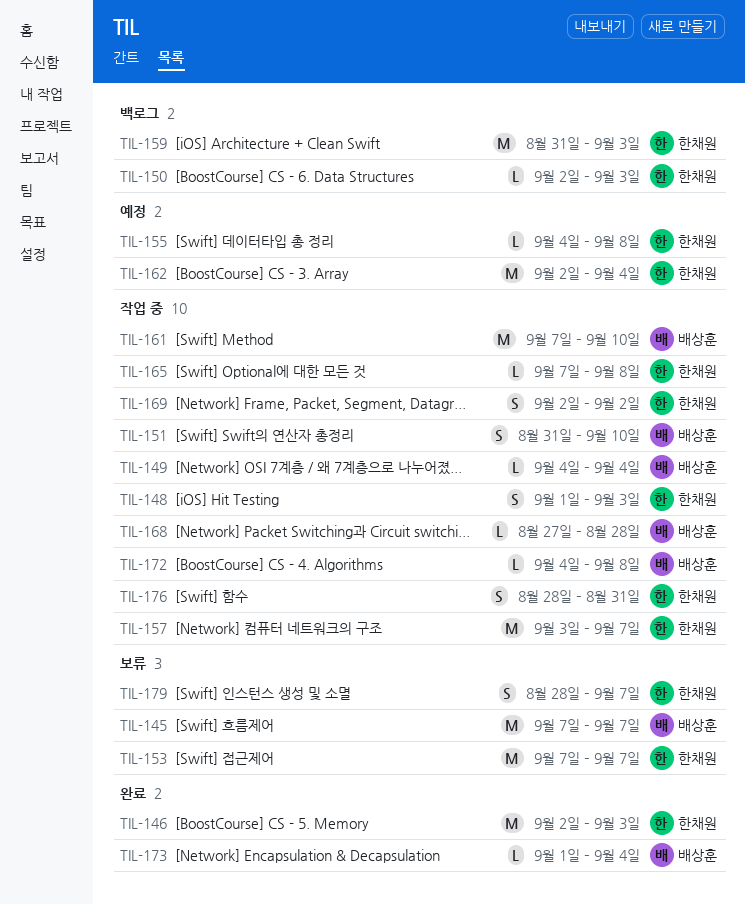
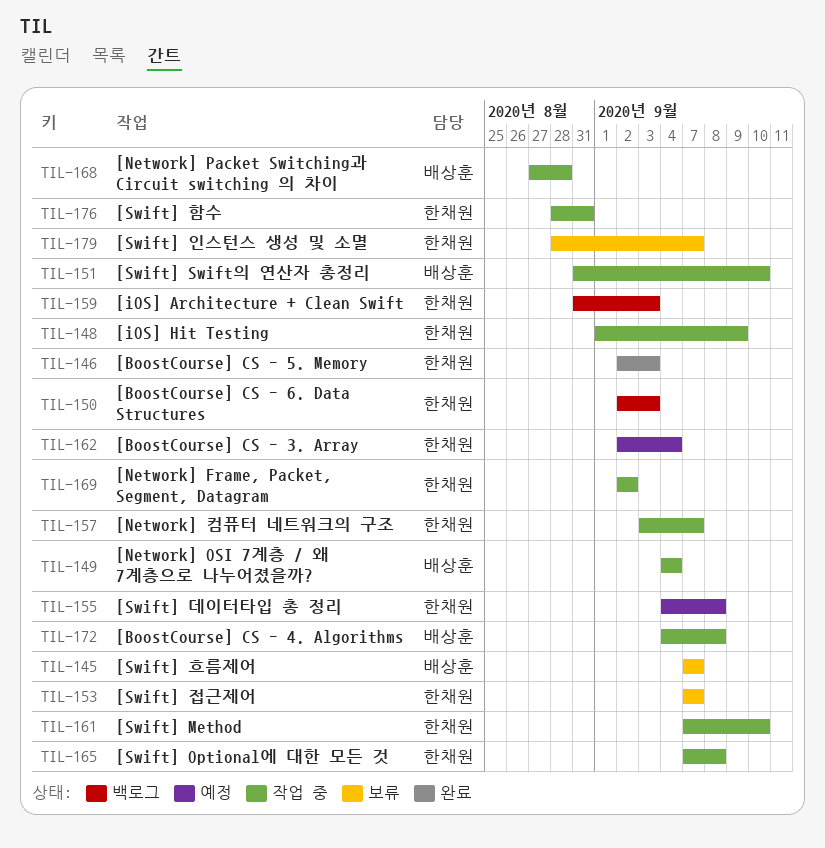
TIL-148, due: Sep 3 -> Sep 9
TIL-161, owner: 배상훈 -> 한채원
TIL-173: present -> none

